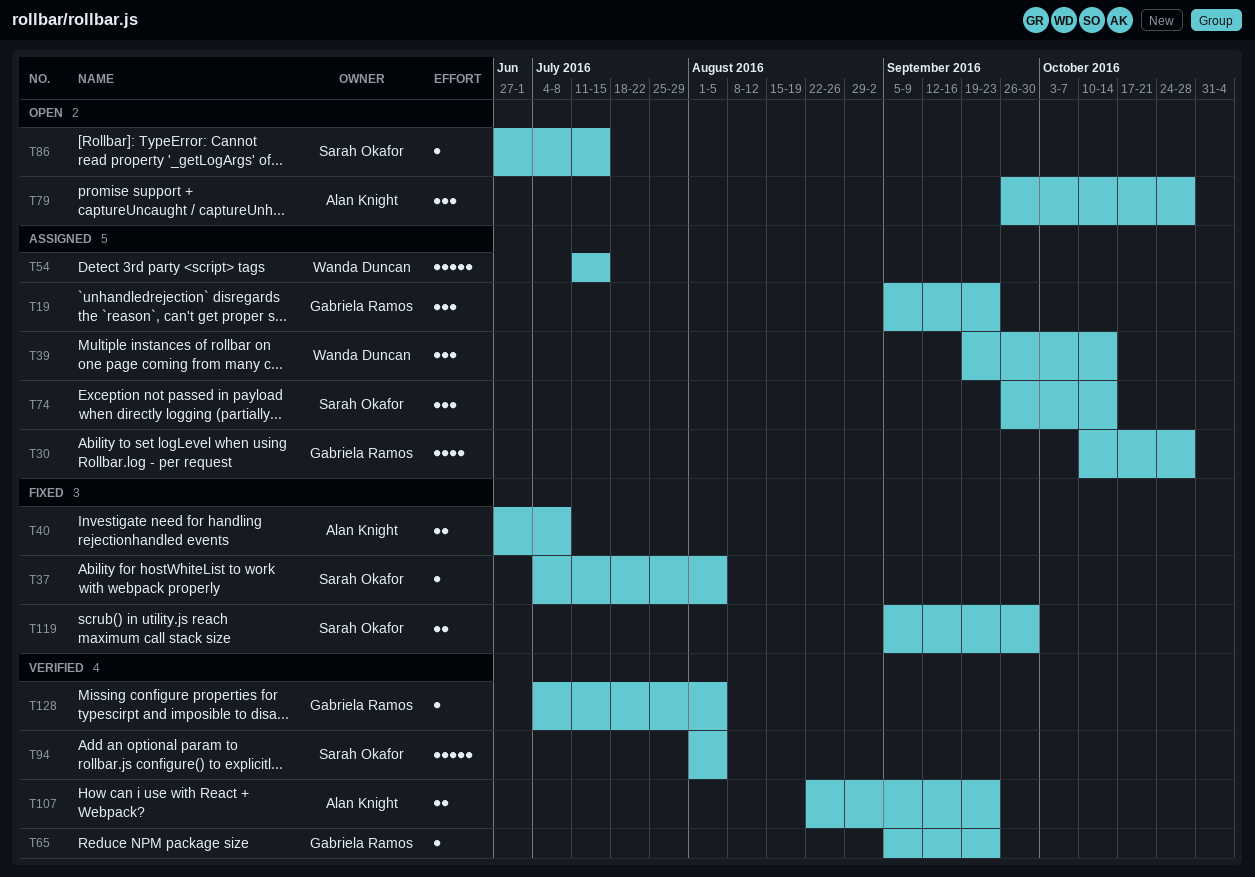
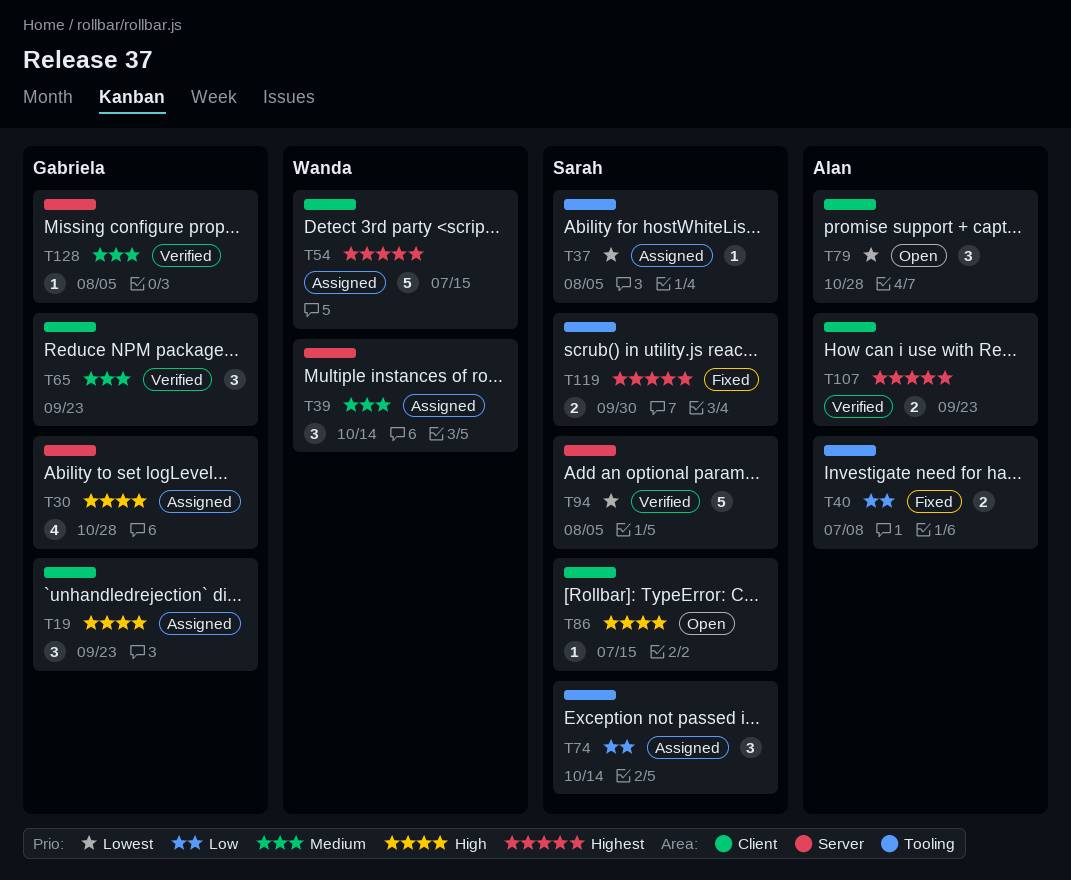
T37, status: Fixed -> Assigned
T65, estimate: 1 -> 3

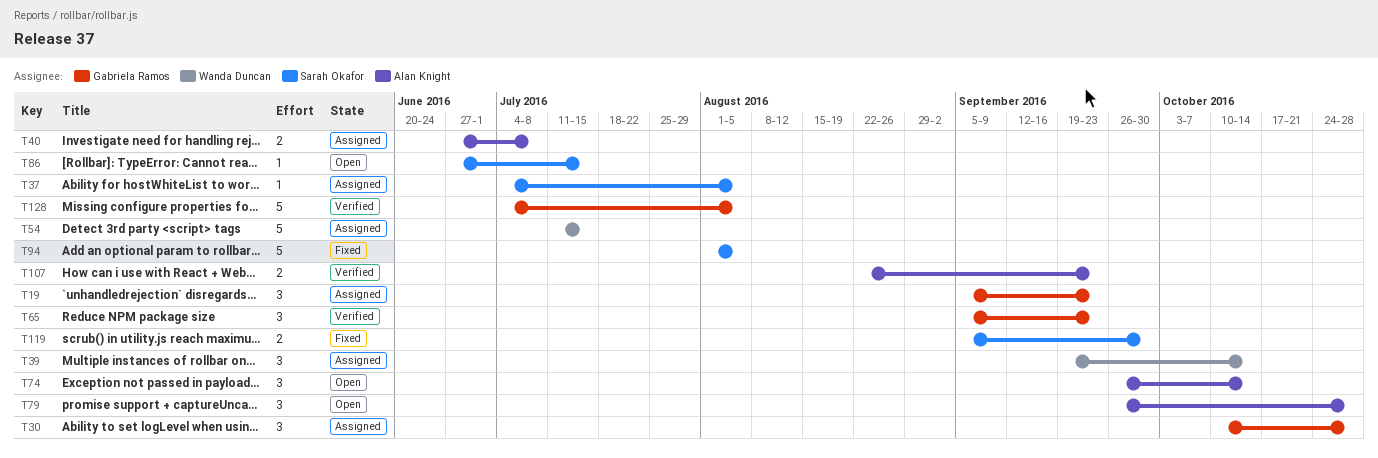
T30, estimate: 4 -> 3
T40, status: Fixed -> Assigned
T74, status: Assigned -> Open
T74, owner: Sarah Okafor -> Alan Knight
T94, status: Verified -> Fixed
T128, estimate: 1 -> 5

